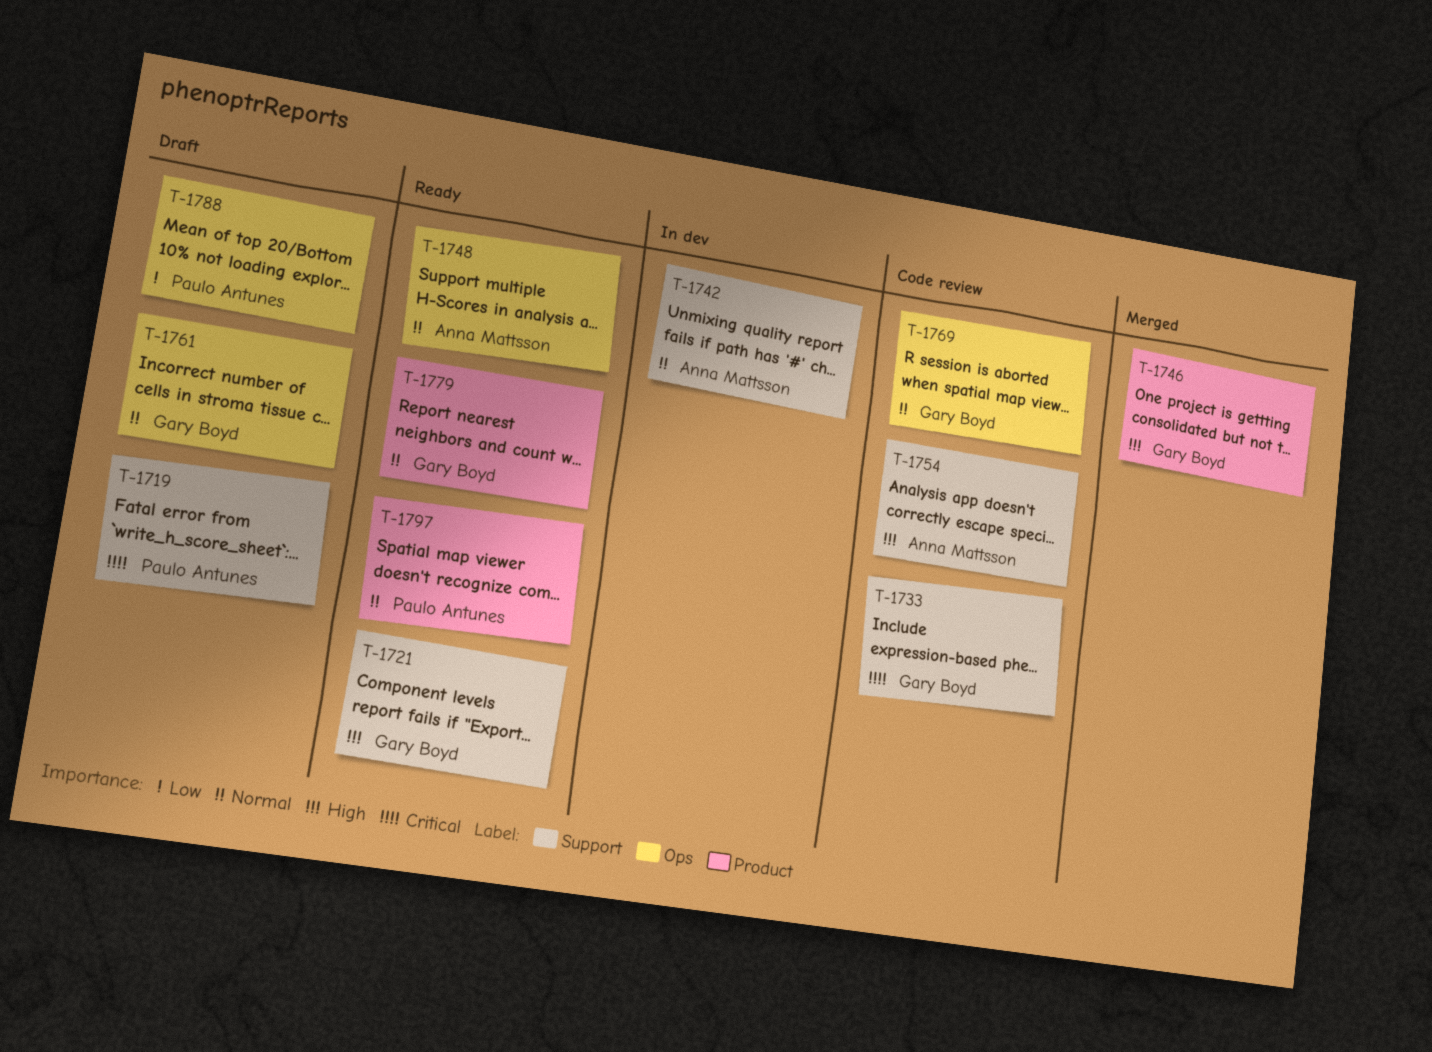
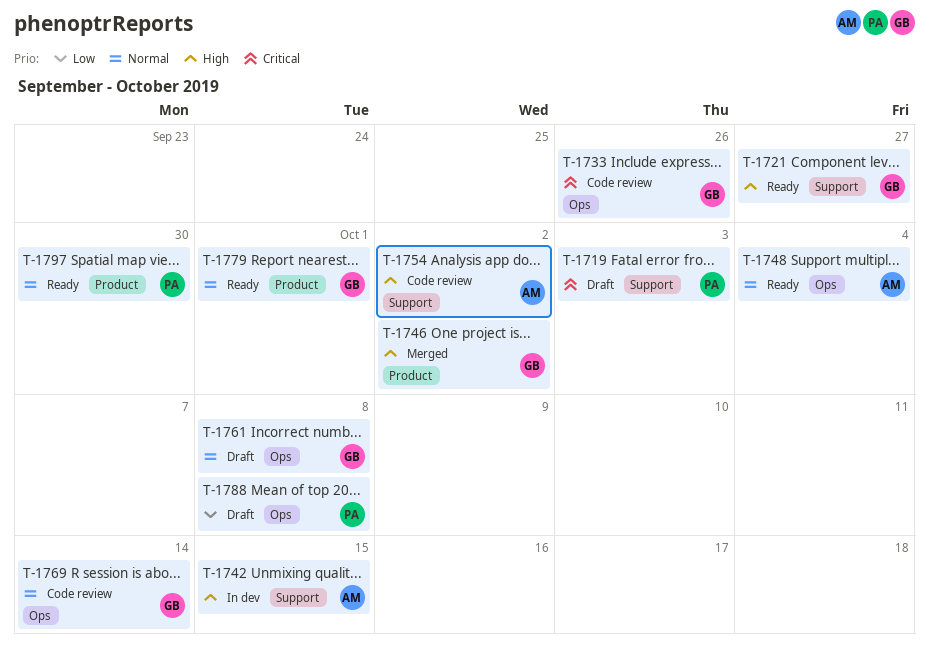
T-1733, label: Support -> Ops
T-1742, priority: Normal -> High

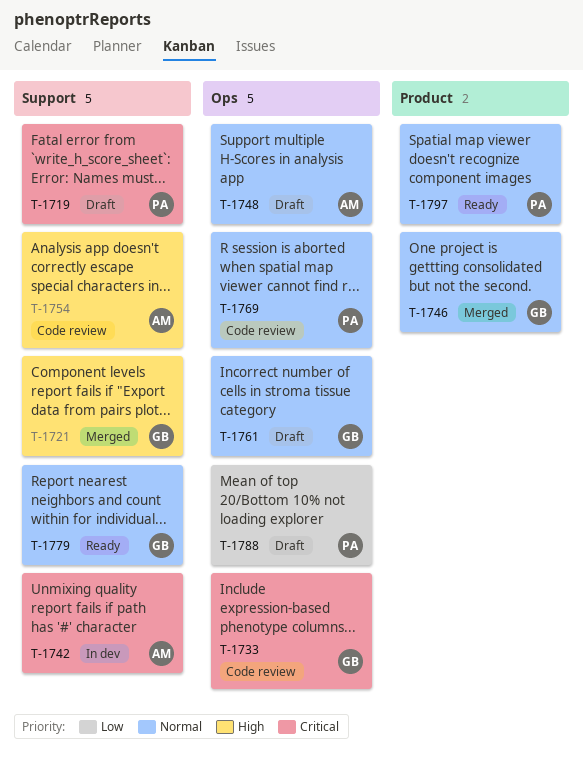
T-1721, status: Ready -> Merged
T-1742, priority: High -> Critical
T-1746, priority: High -> Normal
T-1748, status: Ready -> Draft
T-1769, owner: GB -> PA
T-1779, label: Product -> Support

